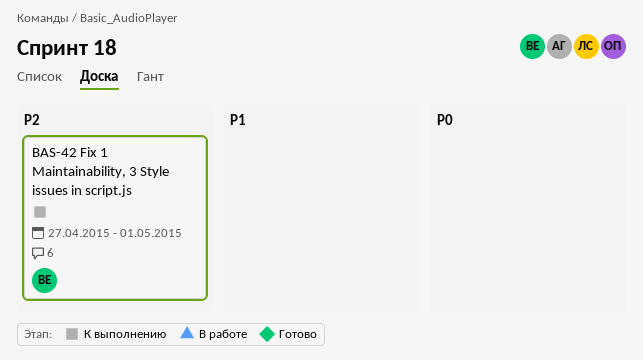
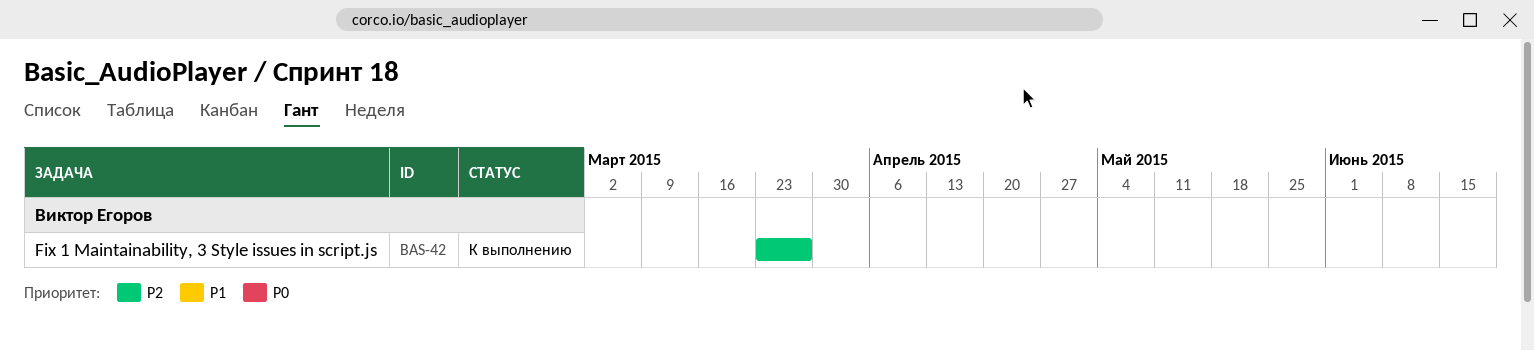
BAS-42, start: Apr 27 -> Mar 23
BAS-42, due: May 1 -> Mar 27

